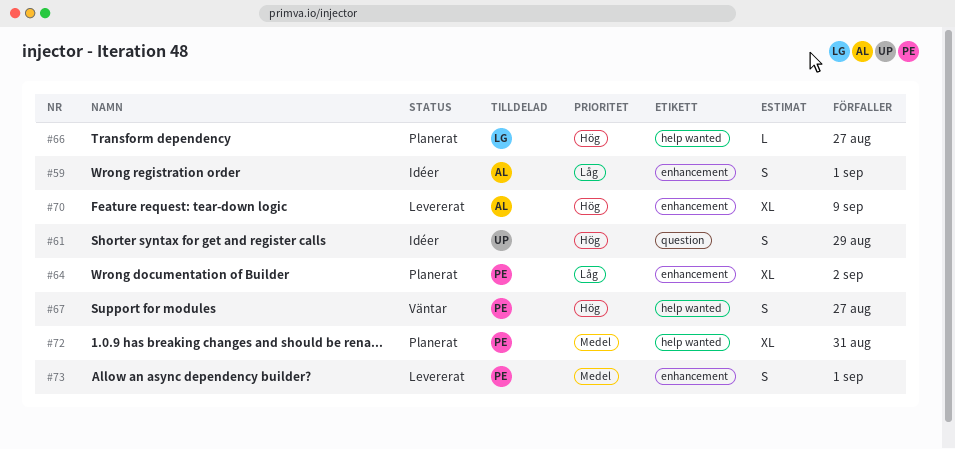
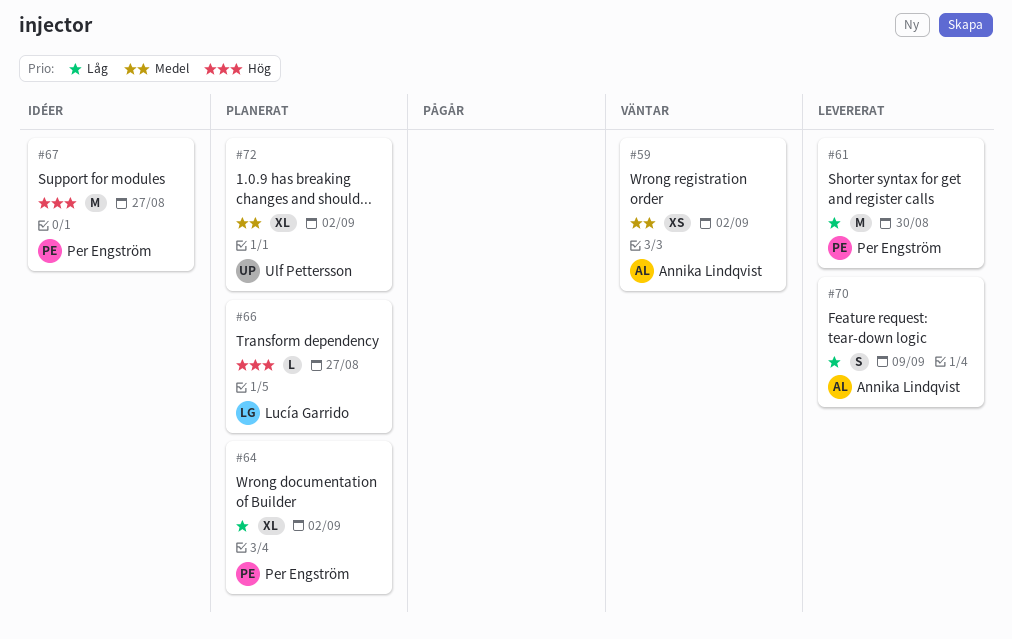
#59, status: Idéer -> Väntar
#59, priority: Låg -> Medel
#59, estimate: S -> XS
#59, due: Sep 1 -> Sep 2
#61, status: Idéer -> Levererat
#61, owner: Ulf Pettersson -> Per Engström
#61, priority: Hög -> Låg
#61, estimate: S -> M
#61, due: Aug 29 -> Aug 30
#67, status: Väntar -> Idéer
#67, estimate: S -> M
#70, priority: Hög -> Låg
#70, estimate: XL -> S
#72, owner: Per Engström -> Ulf Pettersson
#72, due: Aug 31 -> Sep 2
#73: present -> none

